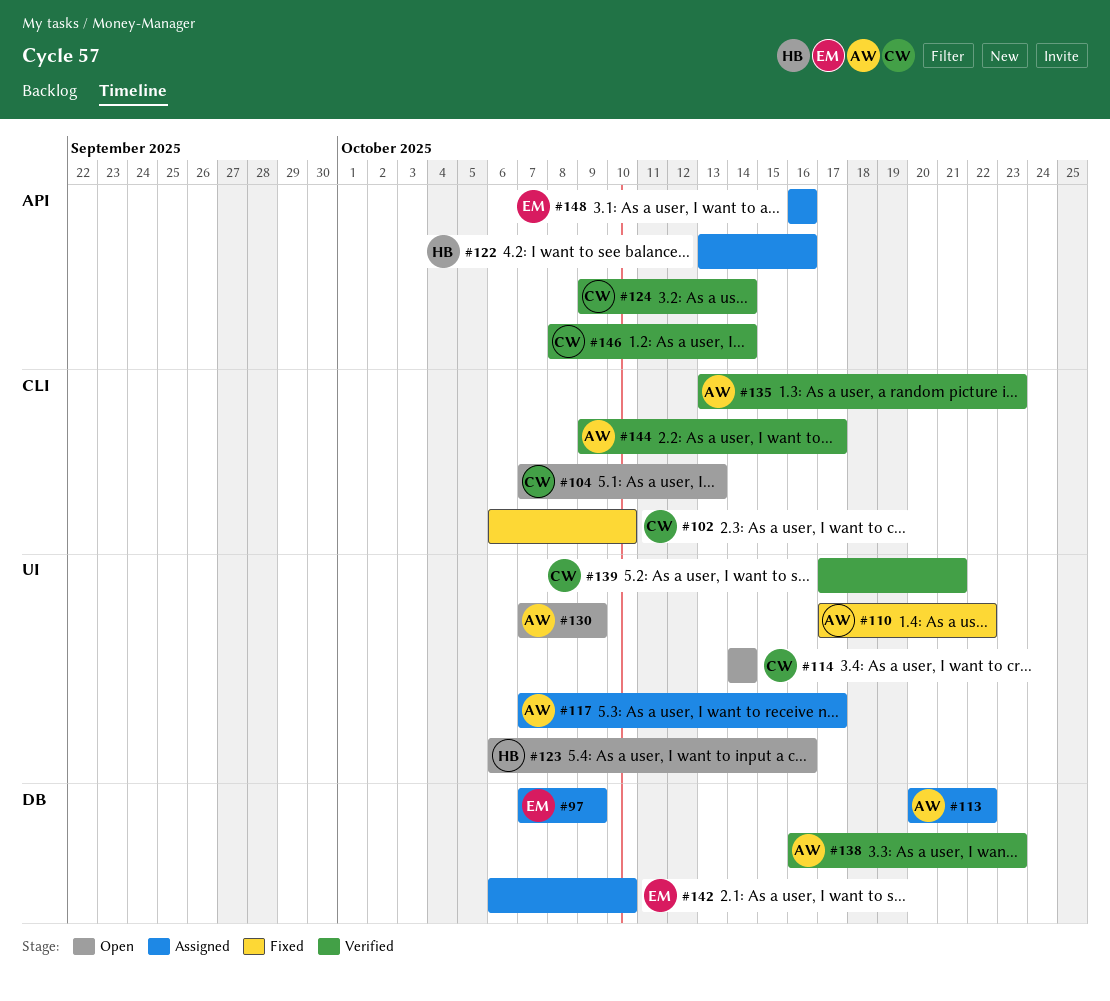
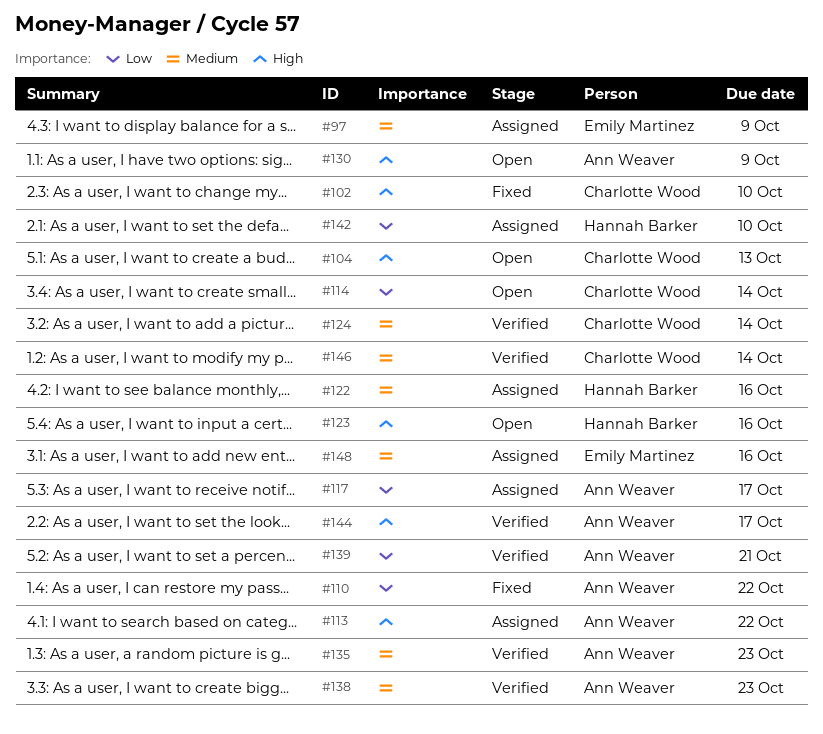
#139, owner: Charlotte Wood -> Ann Weaver
#142, owner: Emily Martinez -> Hannah Barker

